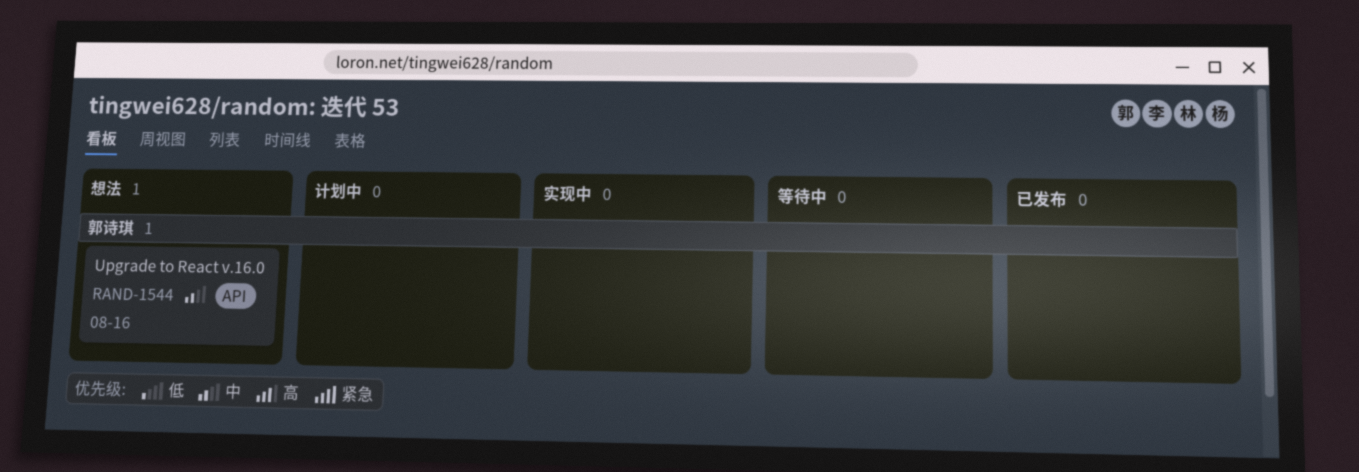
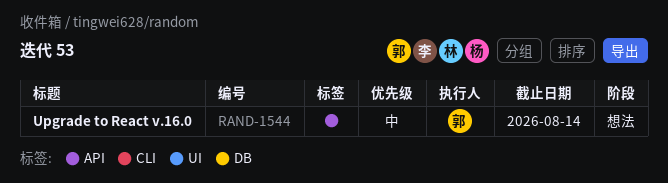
RAND-1544, due: Aug 16 -> Aug 14

